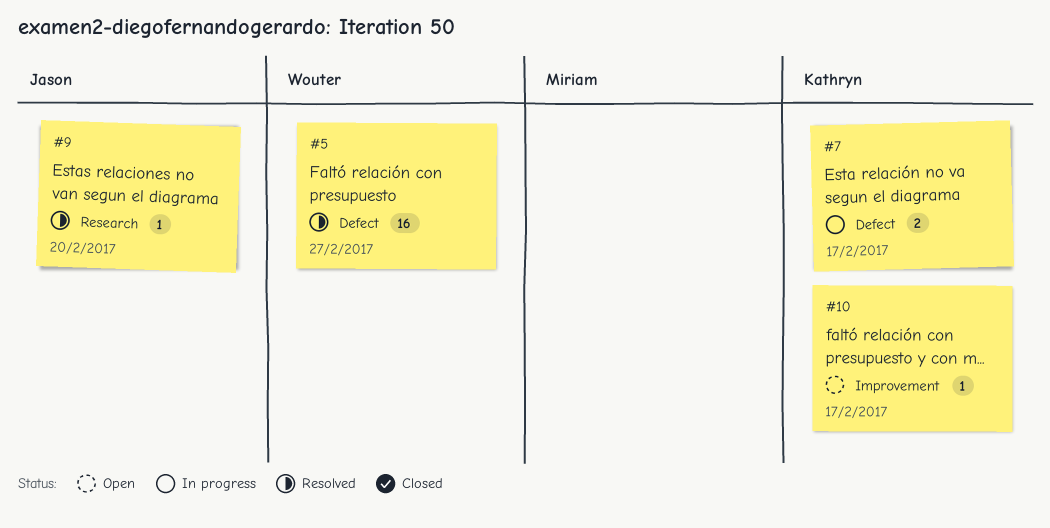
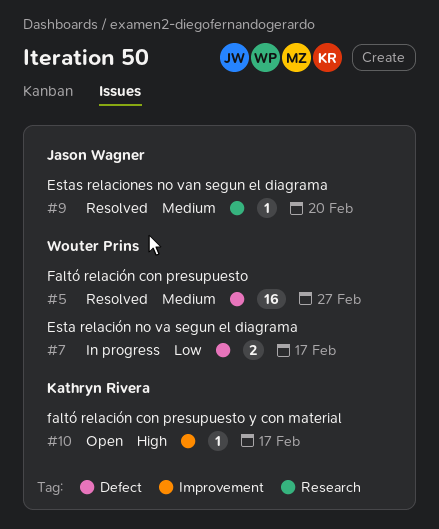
#7, owner: Kathryn Rivera -> Wouter Prins

